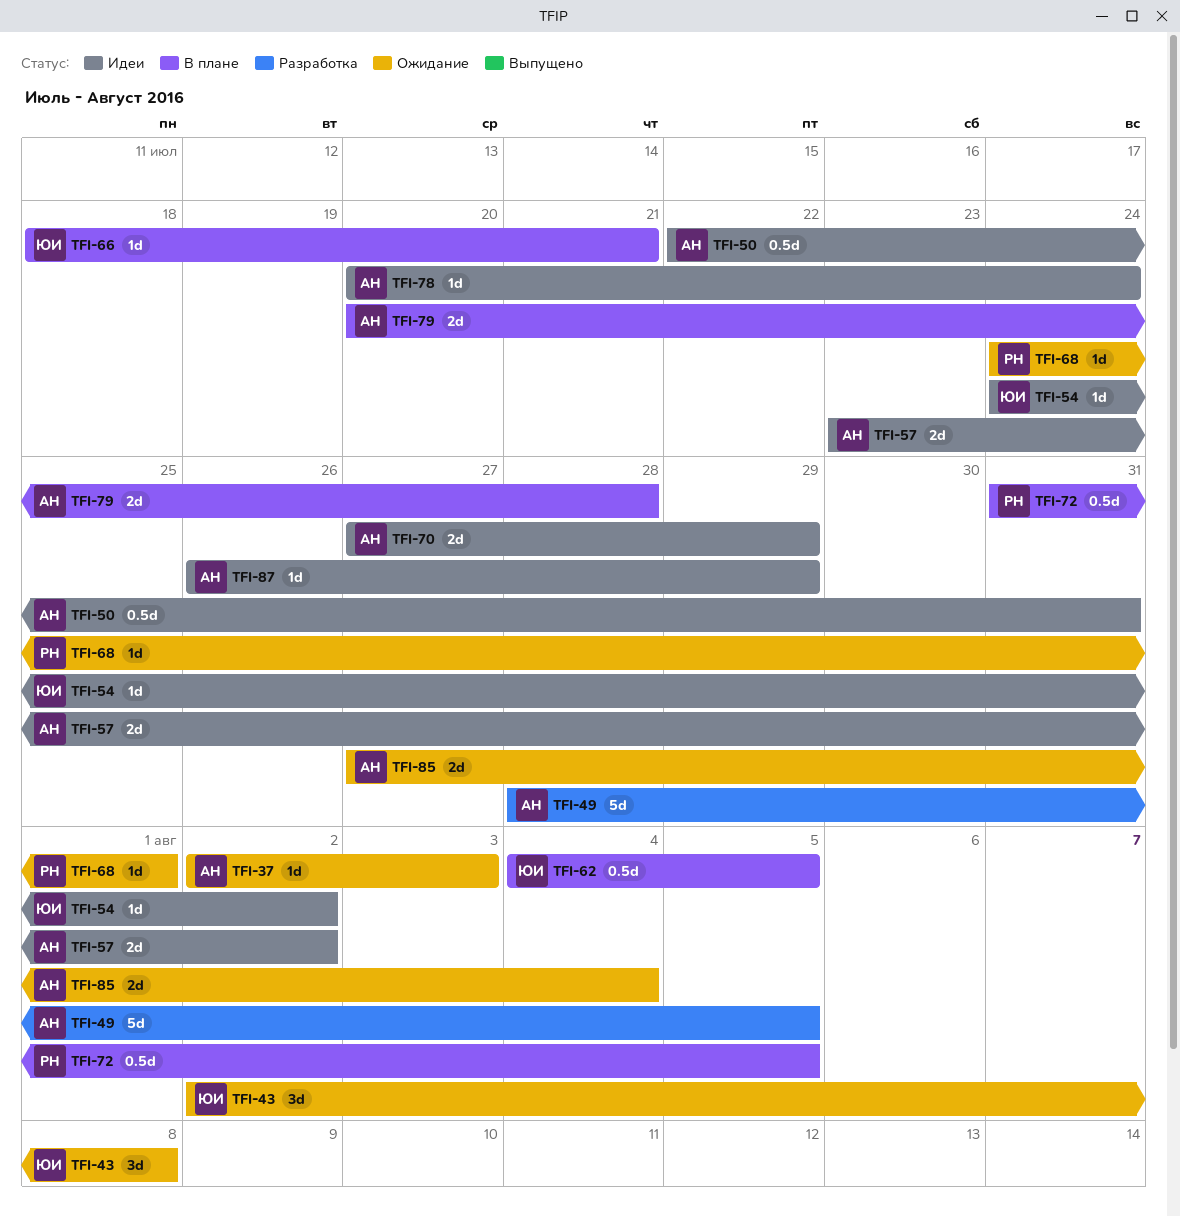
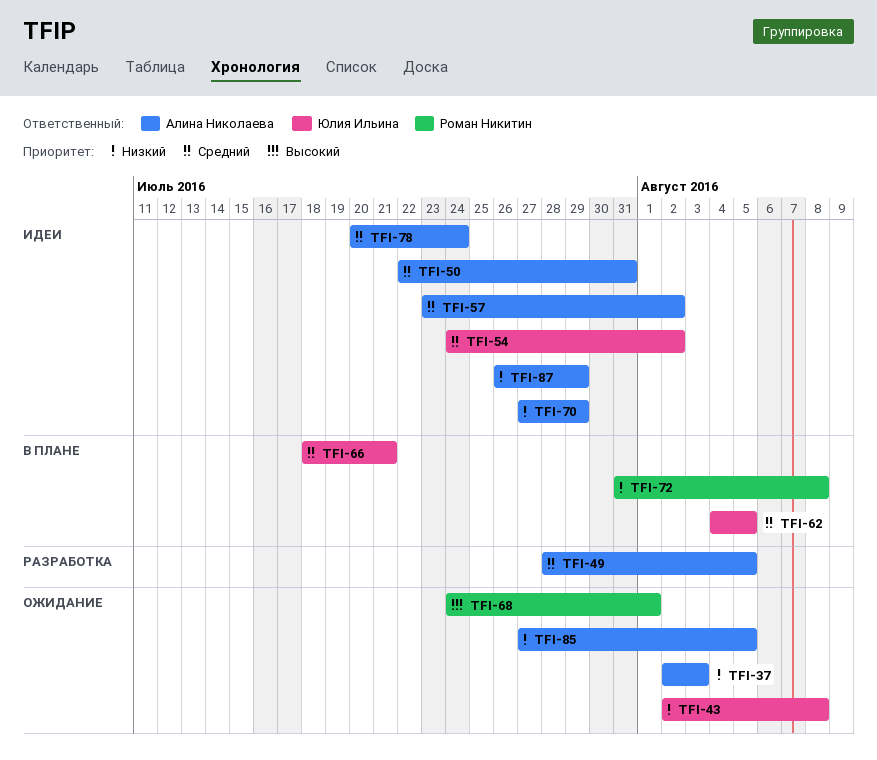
TFI-72, due: Aug 5 -> Aug 8
TFI-79: present -> none
TFI-85, due: Aug 4 -> Aug 5

